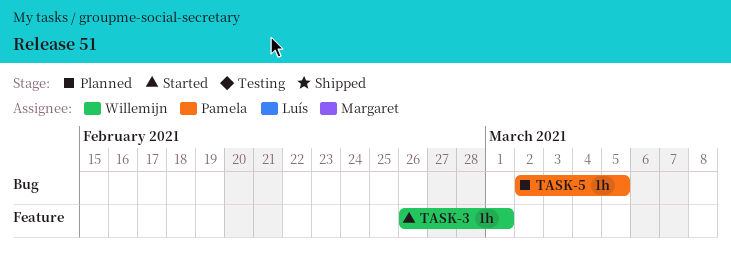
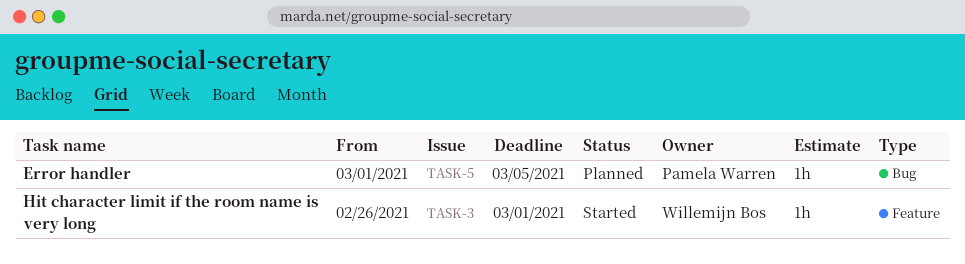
TASK-5, start: Mar 2 -> Mar 1

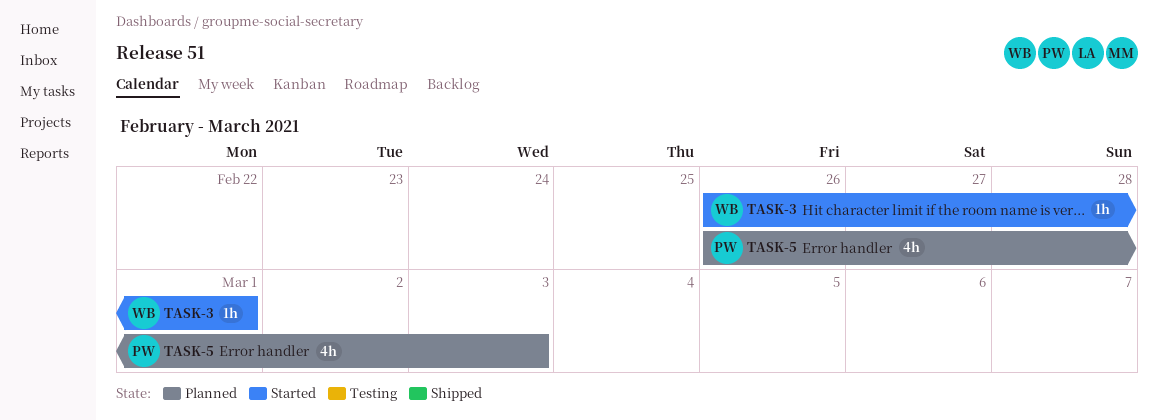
TASK-5, estimate: 1h -> 4h
TASK-5, start: Mar 1 -> Feb 26
TASK-5, due: Mar 5 -> Mar 3

